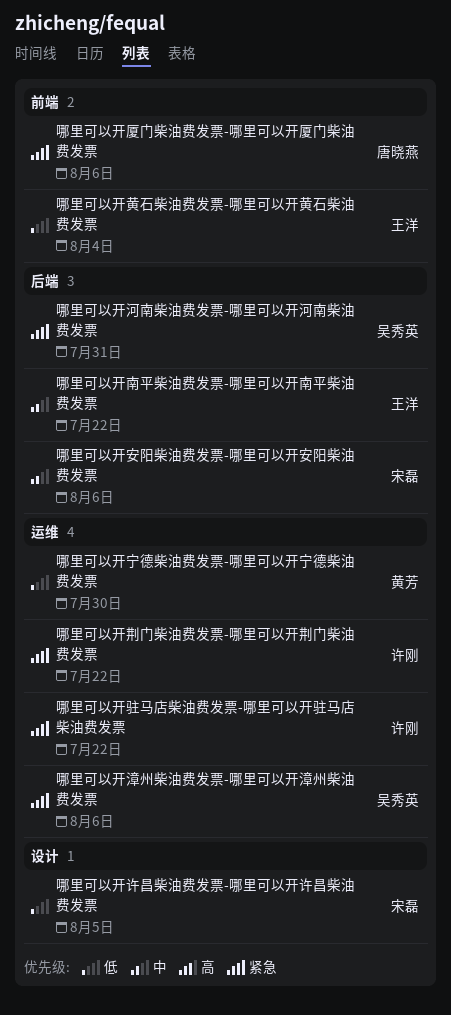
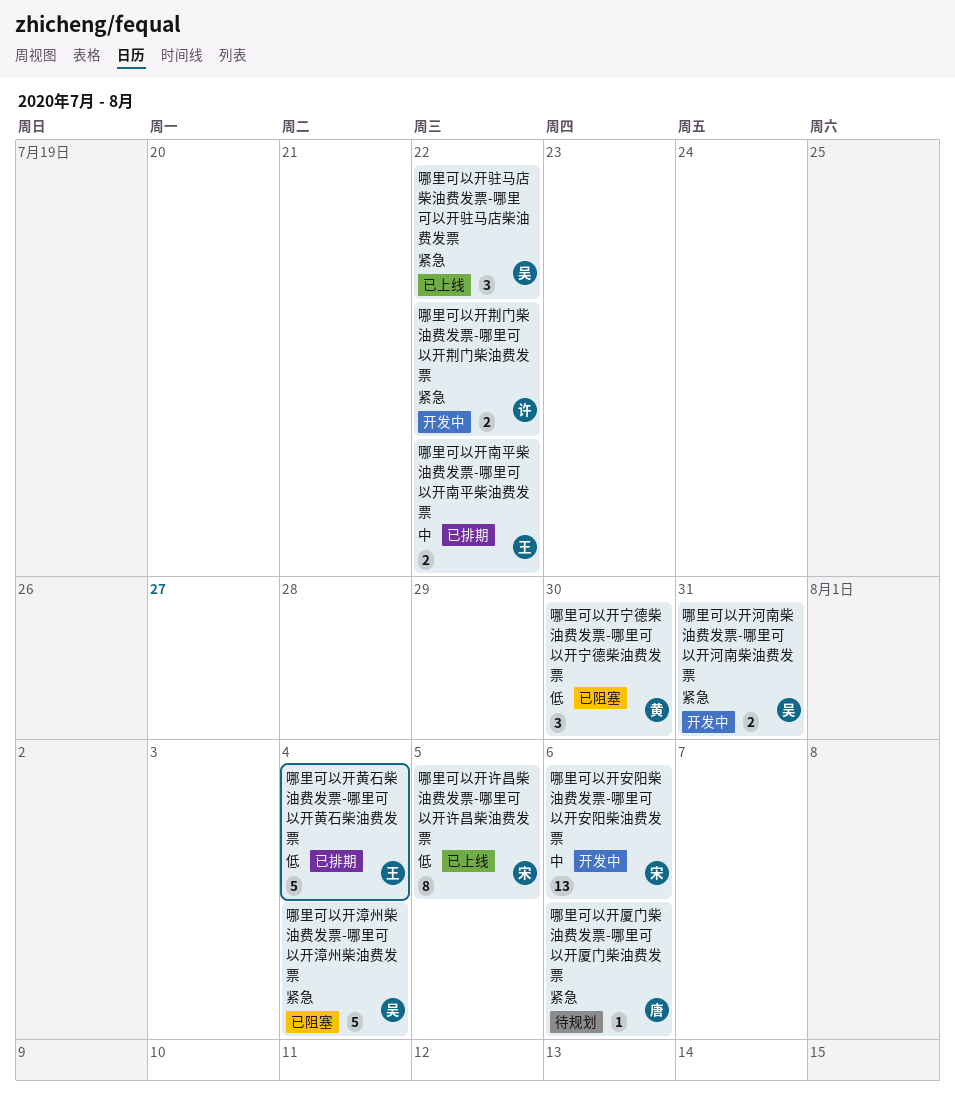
哪里可以开漳州柴油费发票-哪里可以开漳州柴油费发票, due: Aug 6 -> Aug 4
哪里可以开驻马店柴油费发票-哪里可以开驻马店柴油费发票, owner: 许刚 -> 吴秀英

